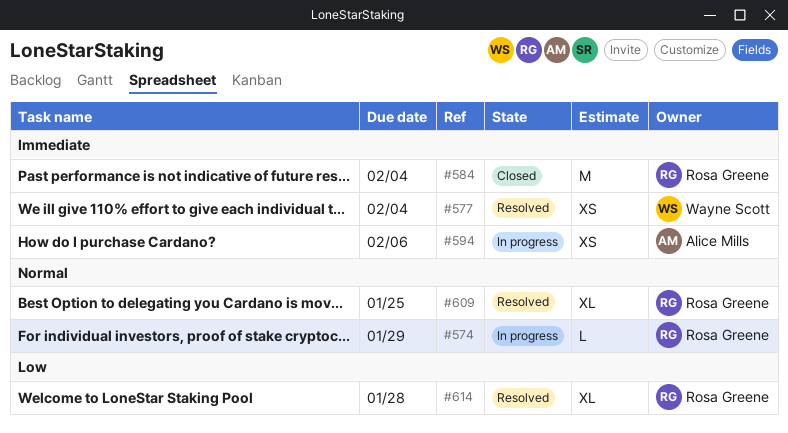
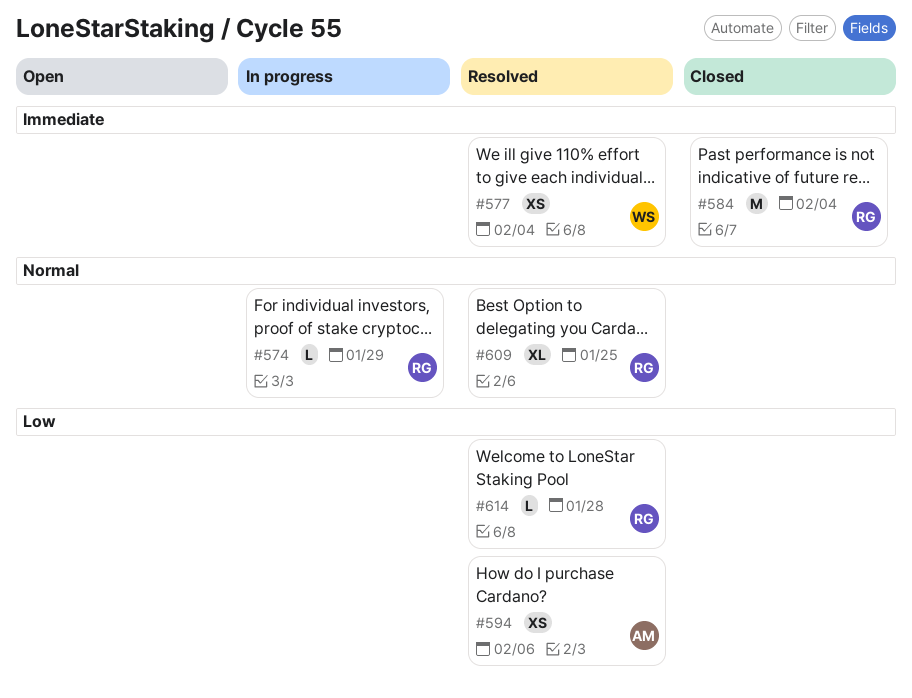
#594, status: In progress -> Resolved
#594, priority: Immediate -> Low
#614, estimate: XL -> L

